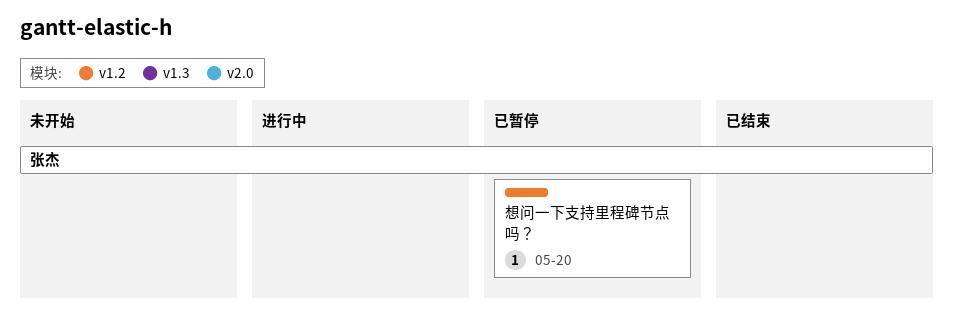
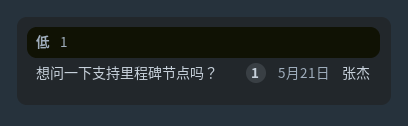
想问一下支持里程碑节点吗？, due: May 20 -> May 21

